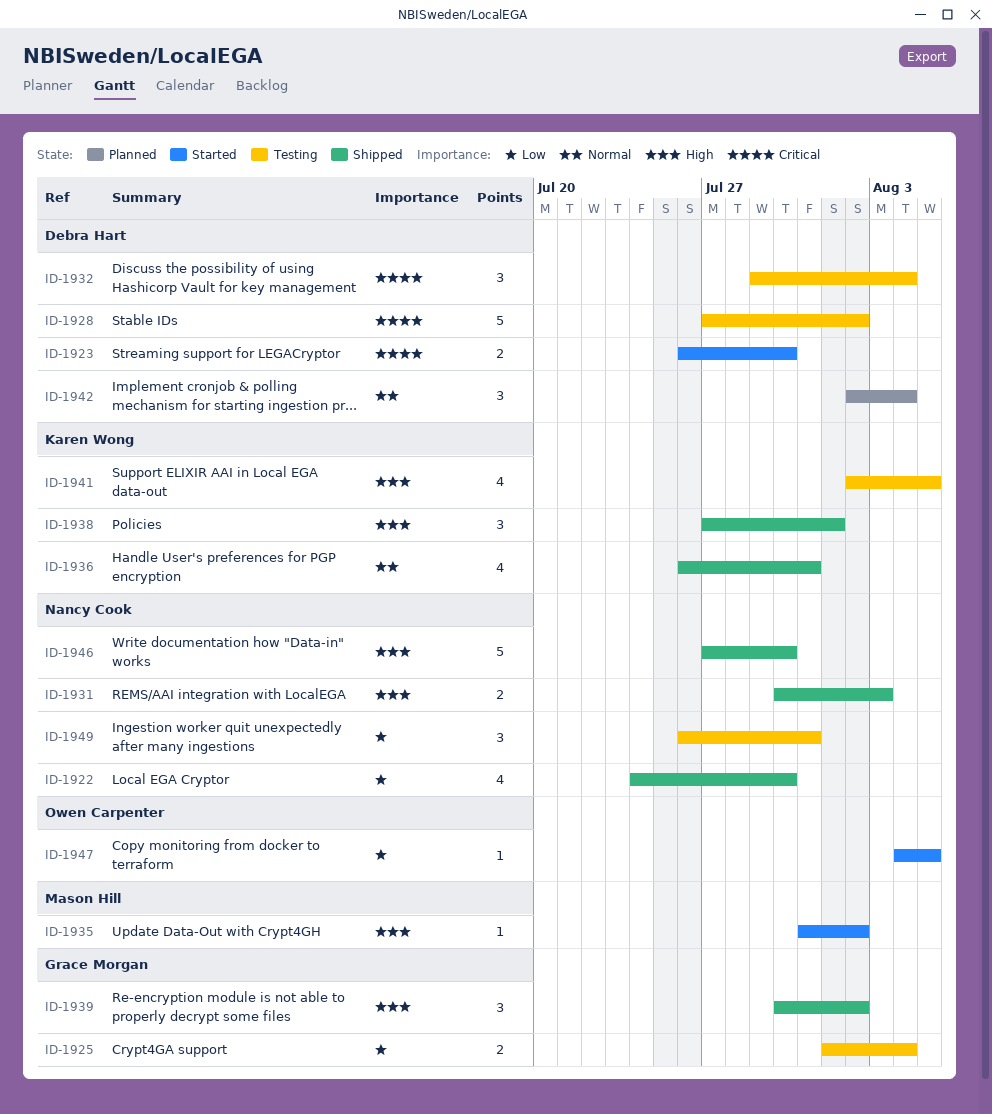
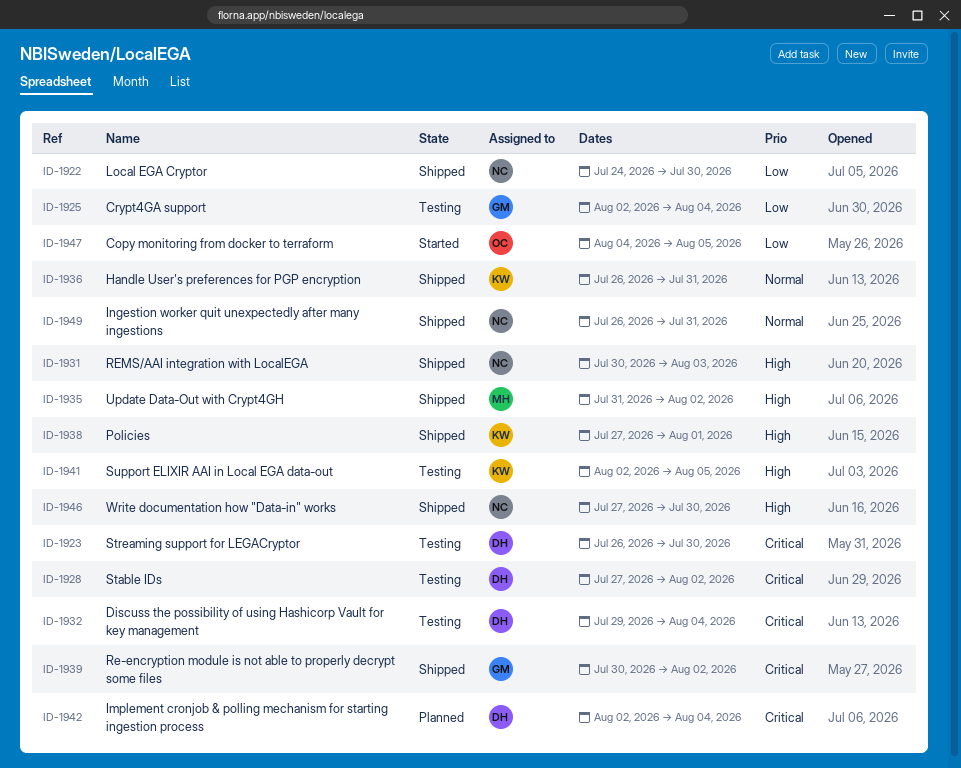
ID-1923, status: Started -> Testing
ID-1925, start: Aug 1 -> Aug 2
ID-1935, status: Started -> Shipped
ID-1939, priority: High -> Critical
ID-1942, priority: Normal -> Critical
ID-1949, status: Testing -> Shipped
ID-1949, priority: Low -> Normal

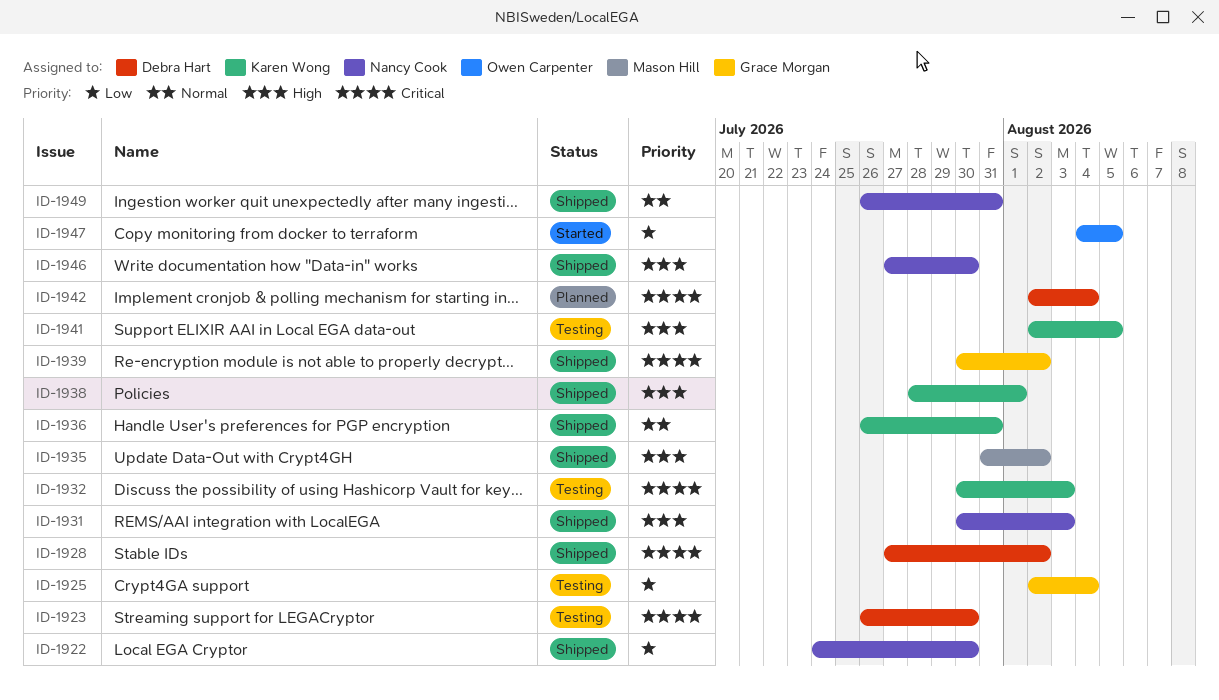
ID-1928, status: Testing -> Shipped
ID-1932, owner: Debra Hart -> Karen Wong
ID-1932, start: Jul 29 -> Jul 30
ID-1932, due: Aug 4 -> Aug 3
ID-1938, start: Jul 27 -> Jul 28

